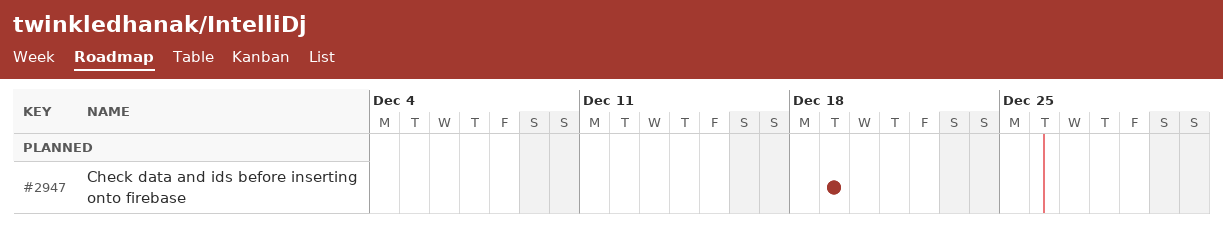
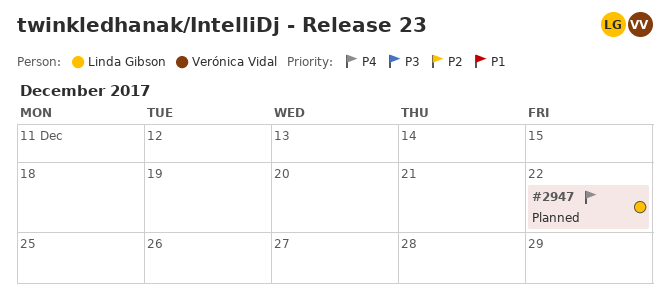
#2947, due: Dec 19 -> Dec 22

